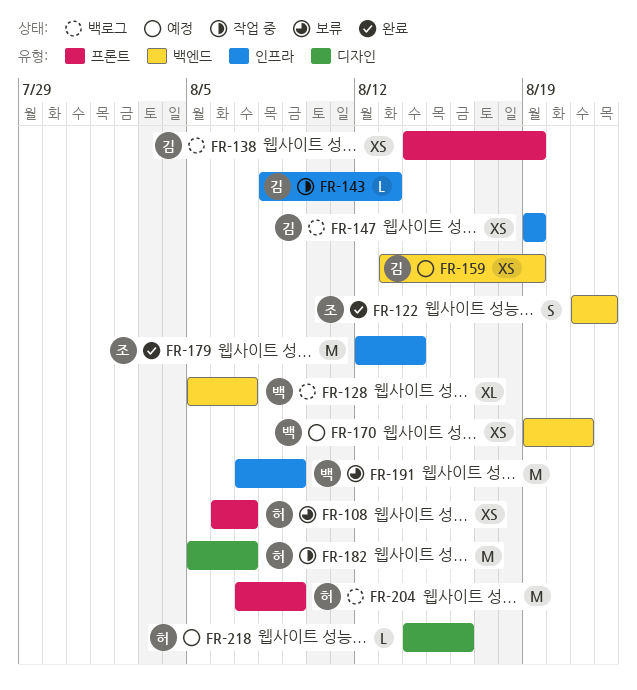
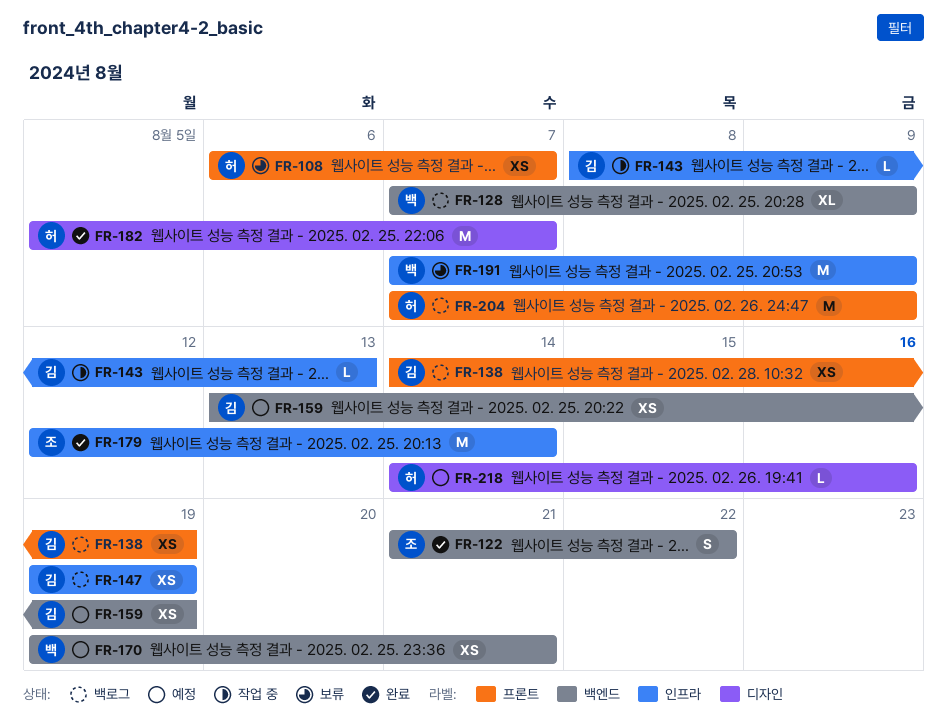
FR-128, start: Aug 5 -> Aug 7
FR-128, due: Aug 7 -> Aug 9
FR-182, status: 작업 중 -> 완료

